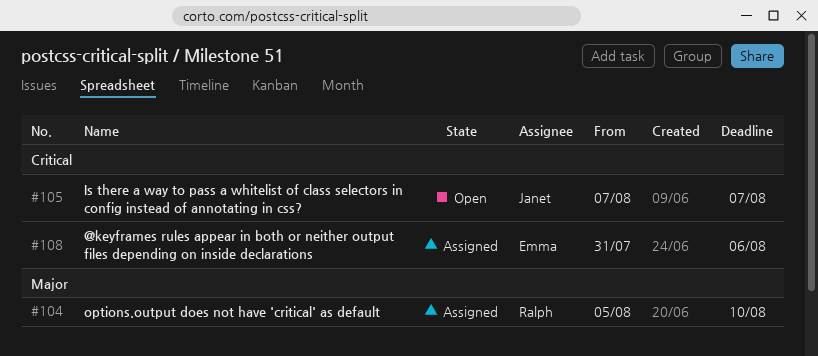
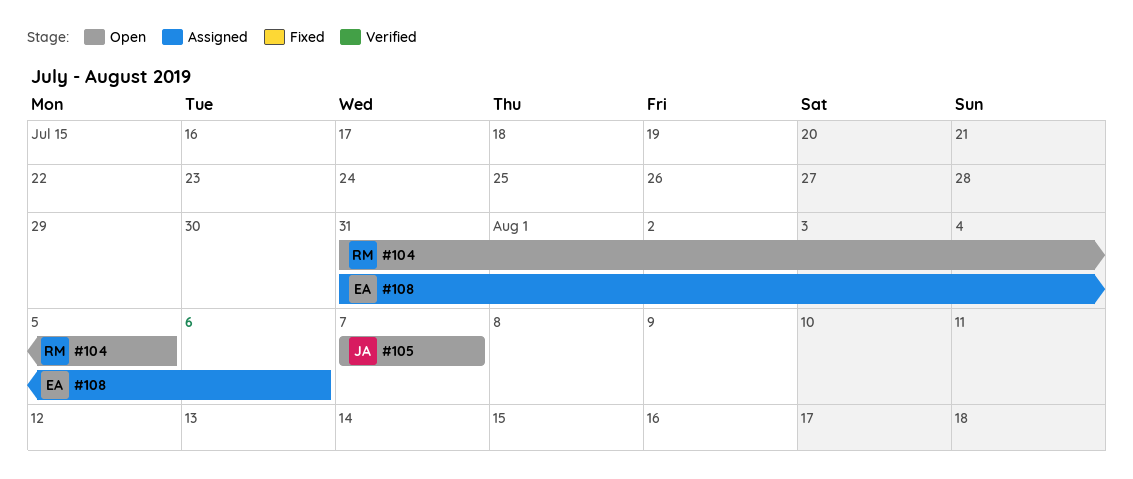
#104, status: Assigned -> Open
#104, start: Aug 5 -> Jul 31
#104, due: Aug 10 -> Aug 5

